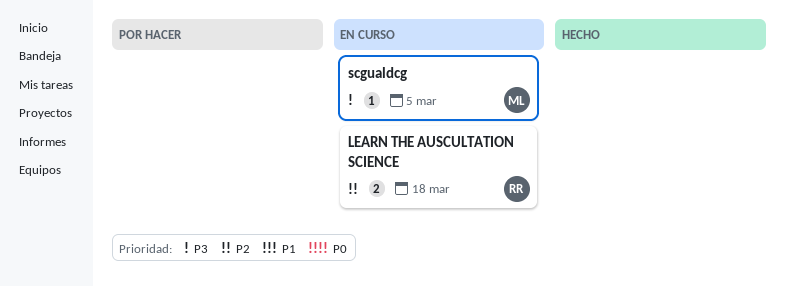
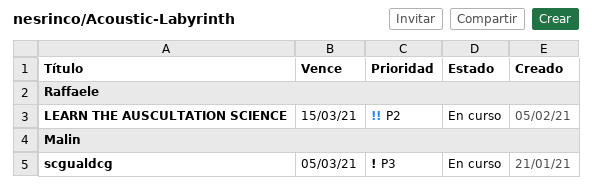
LEARN THE AUSCULTATION SCIENCE, due: Mar 18 -> Mar 15

